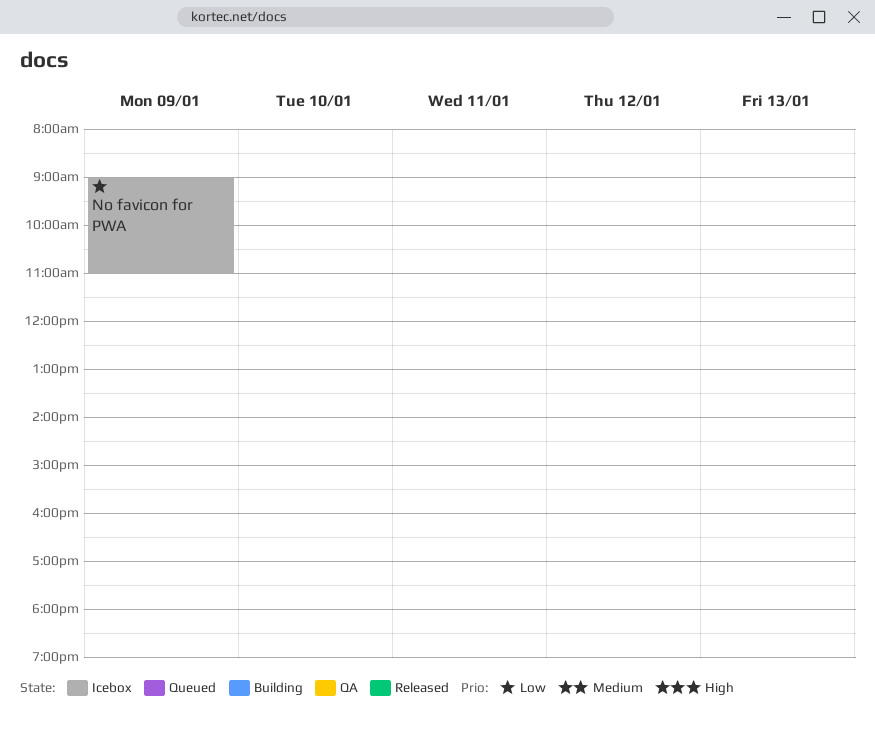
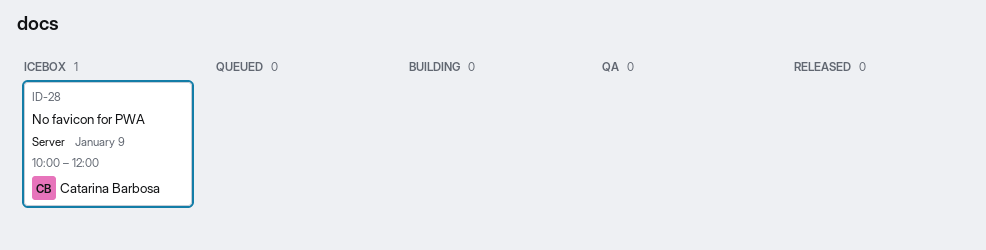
No favicon for PWA, begins: 09:00 -> 10:00
No favicon for PWA, ends: 11:00 -> 12:00

